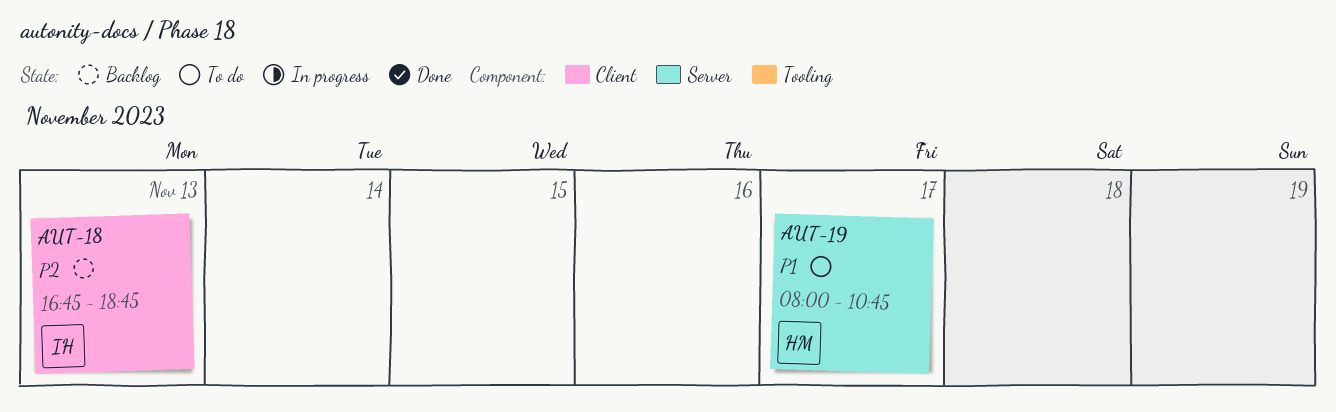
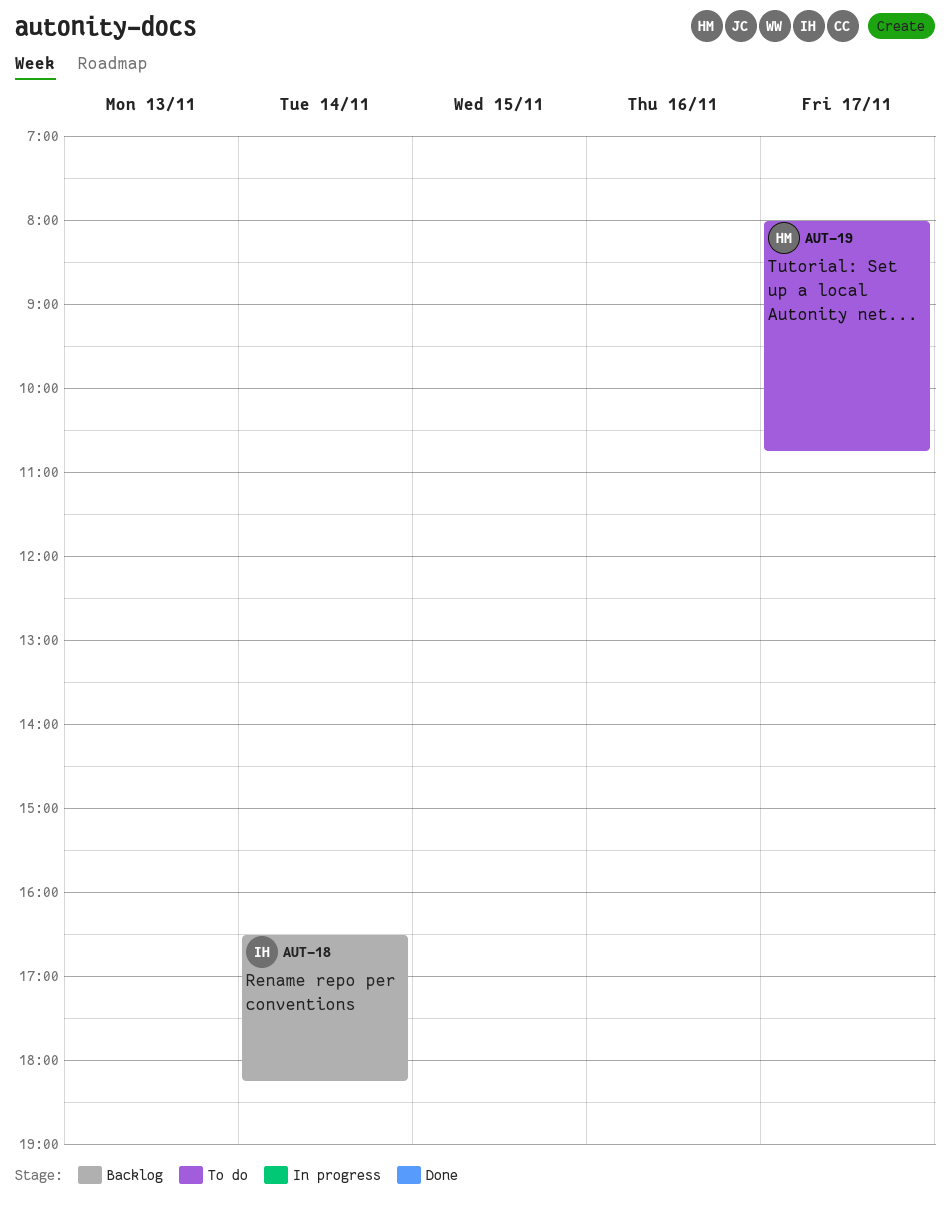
AUT-18, day: Nov 13 -> Nov 14
AUT-18, begins: 16:45 -> 16:30
AUT-18, ends: 18:45 -> 18:15

